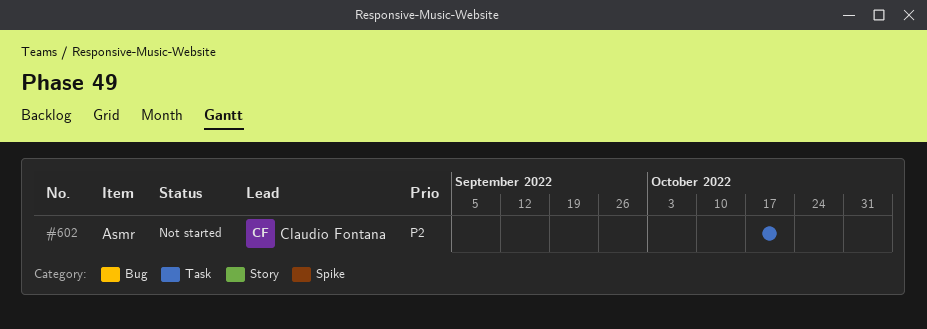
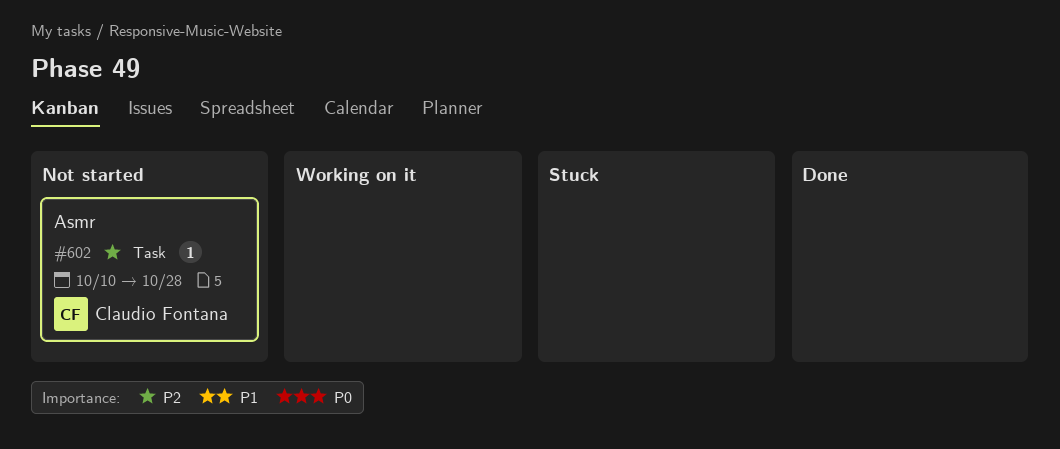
#602, start: Oct 17 -> Oct 10
#602, due: Oct 21 -> Oct 28

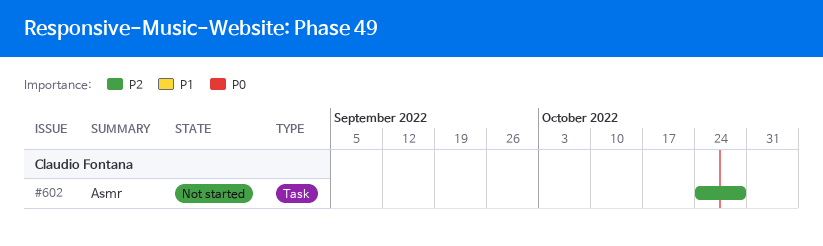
#602, start: Oct 10 -> Oct 24

